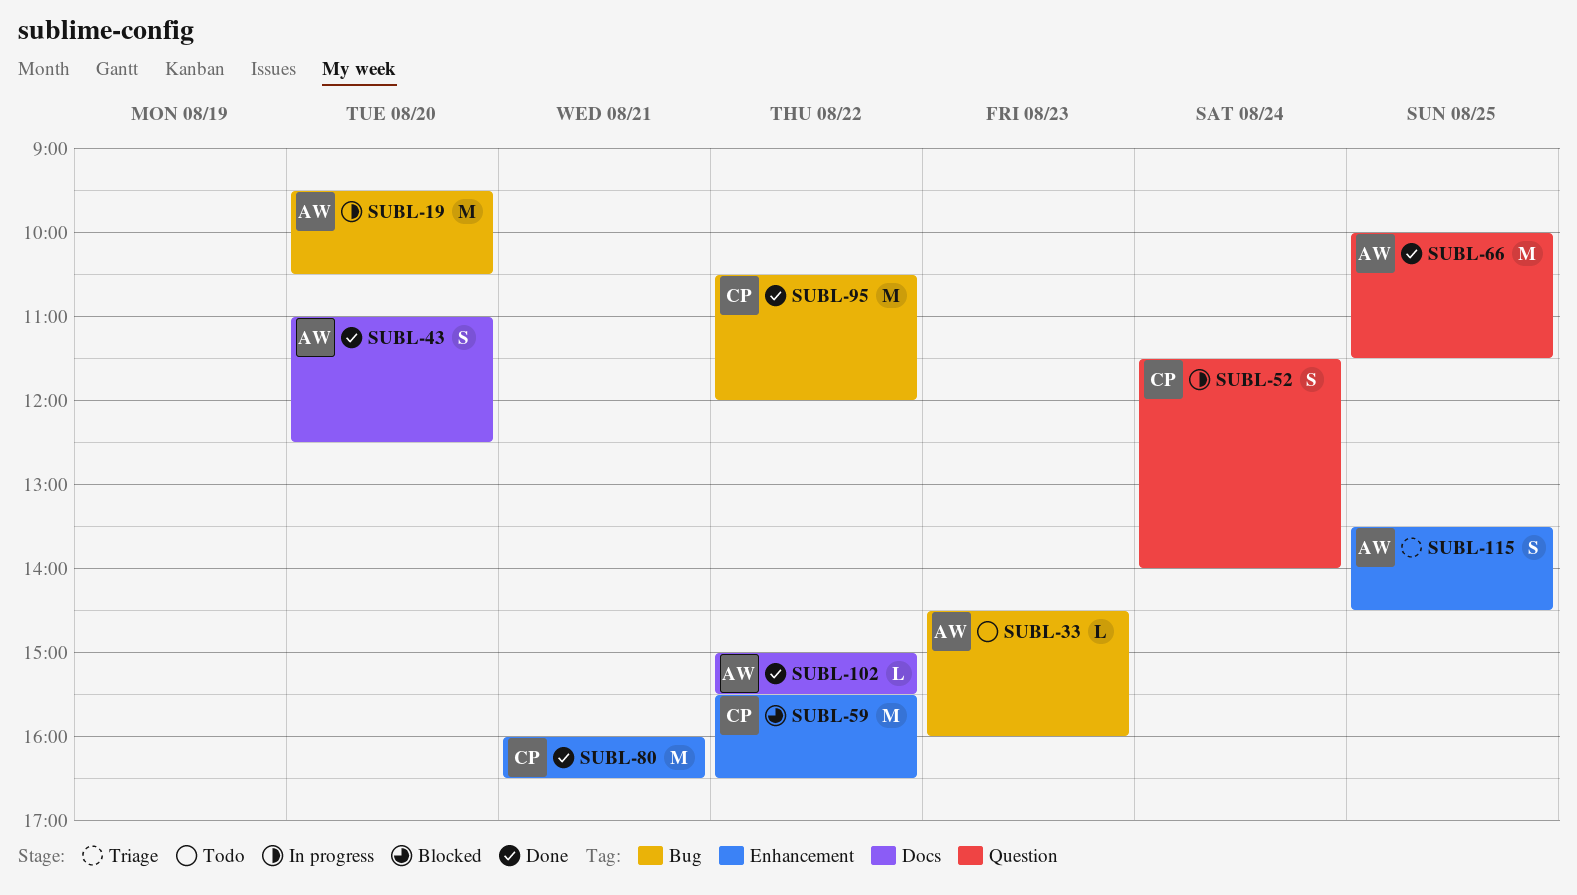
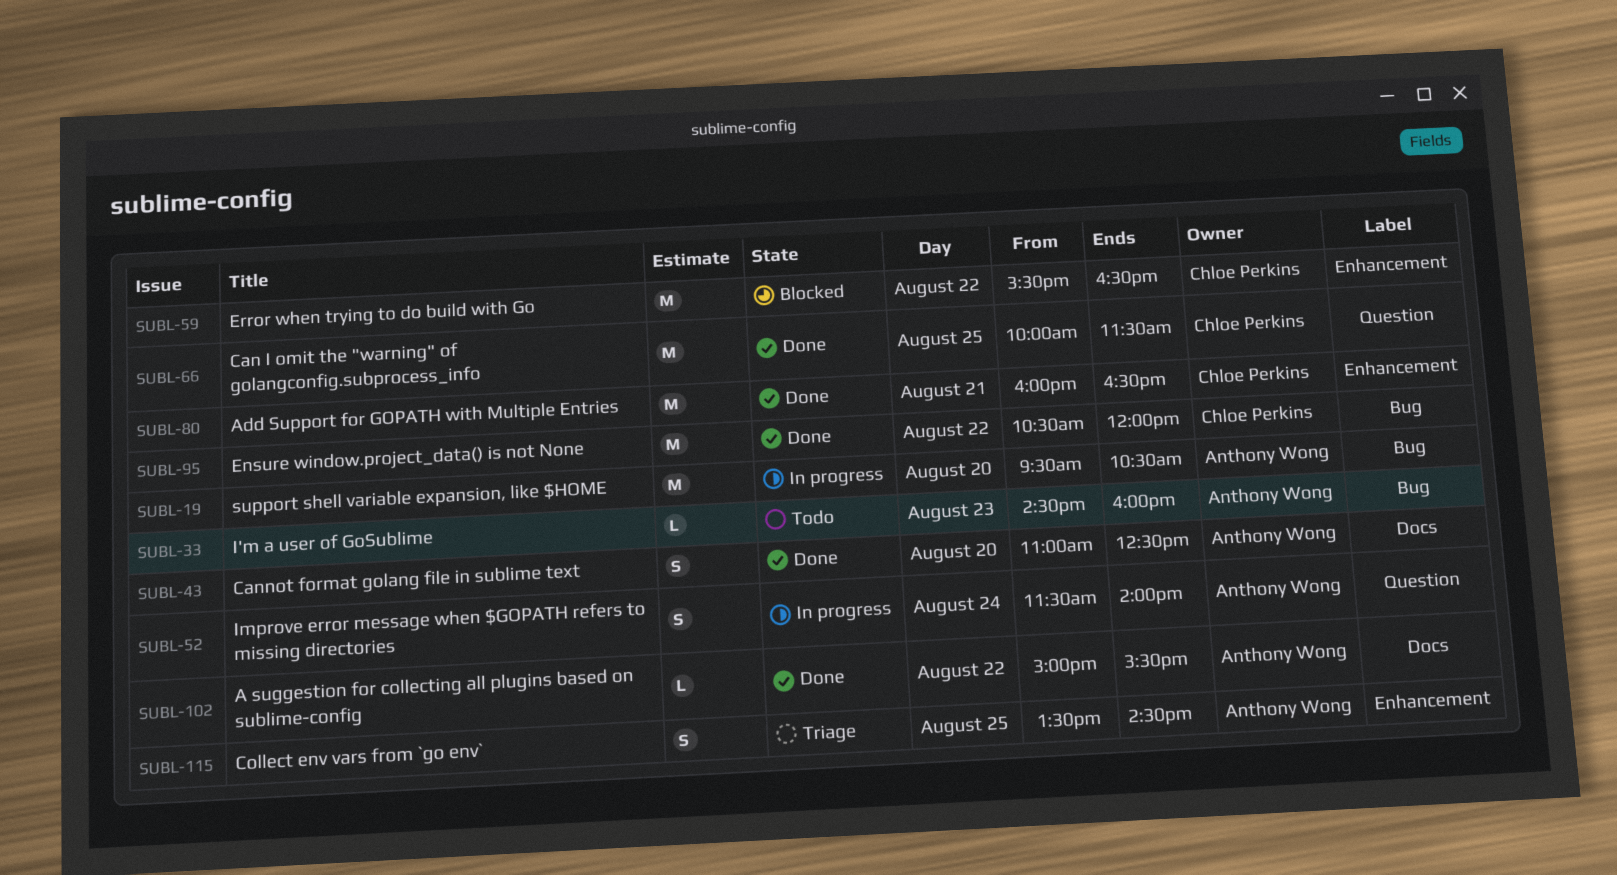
SUBL-52, owner: Chloe Perkins -> Anthony Wong
SUBL-66, owner: Anthony Wong -> Chloe Perkins

